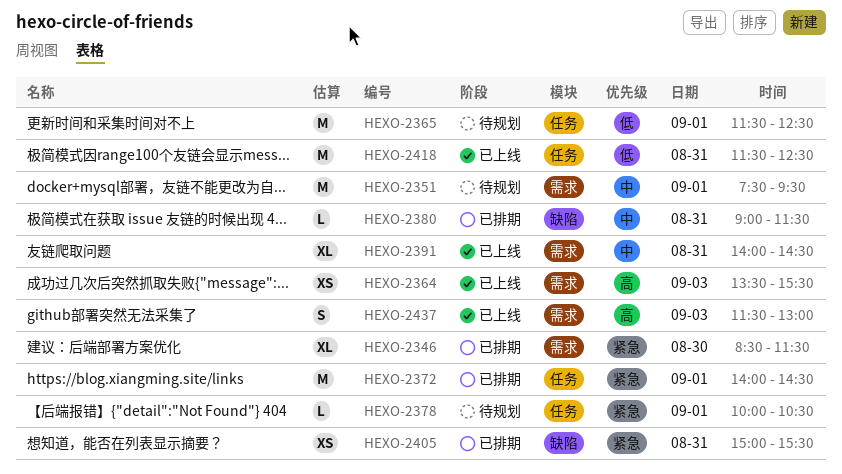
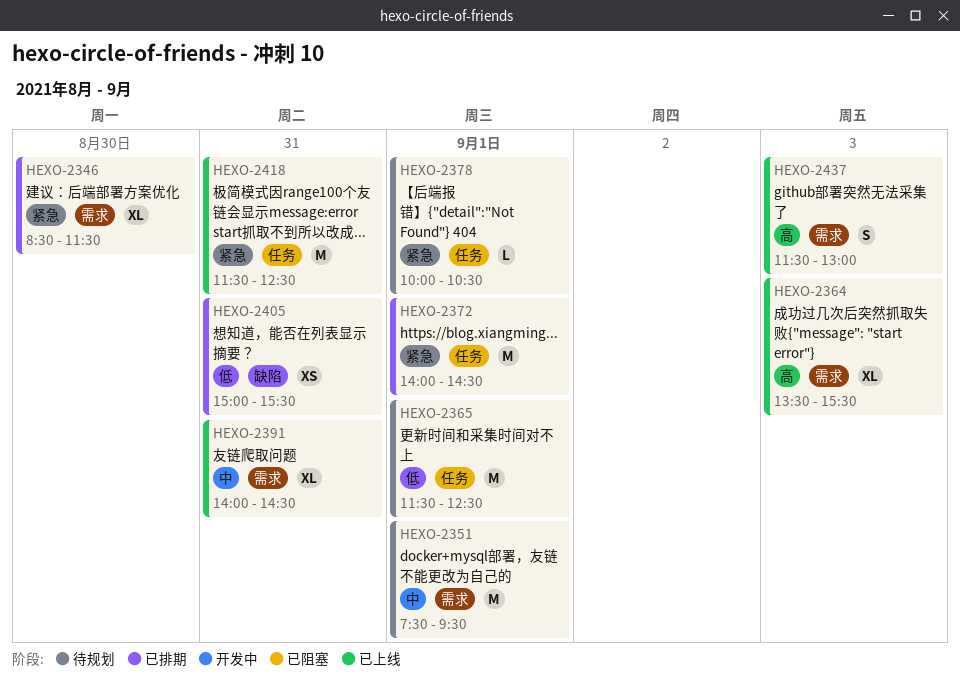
HEXO-2364, estimate: XS -> XL
HEXO-2380: present -> none
HEXO-2405, priority: 紧急 -> 低
HEXO-2418, priority: 低 -> 紧急

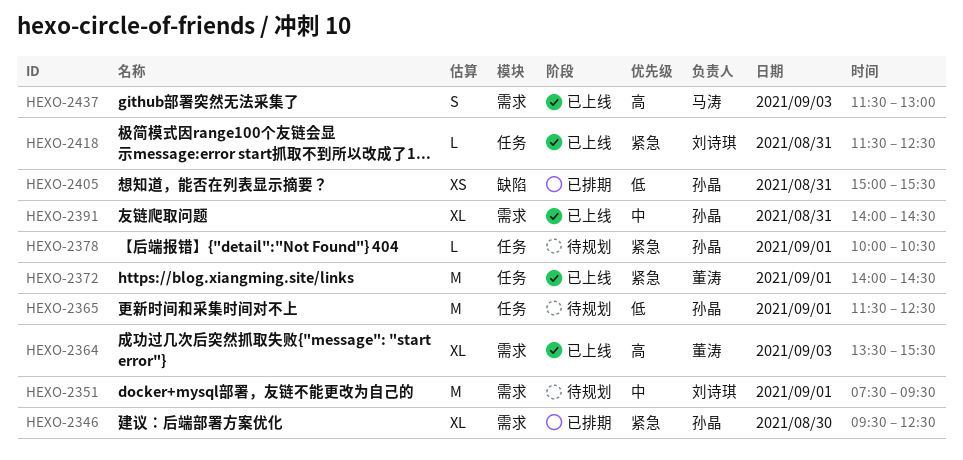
HEXO-2346, begins: 08:30 -> 09:30
HEXO-2346, ends: 11:30 -> 12:30
HEXO-2372, status: 已排期 -> 已上线
HEXO-2418, estimate: M -> L

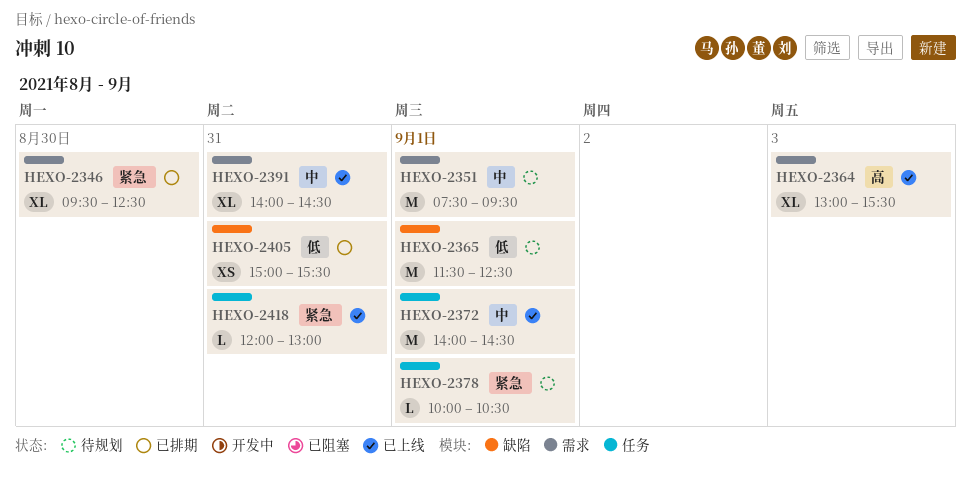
HEXO-2364, begins: 13:30 -> 13:00
HEXO-2365, label: 任务 -> 缺陷
HEXO-2372, priority: 紧急 -> 中
HEXO-2418, begins: 11:30 -> 12:00
HEXO-2418, ends: 12:30 -> 13:00
HEXO-2437: present -> none

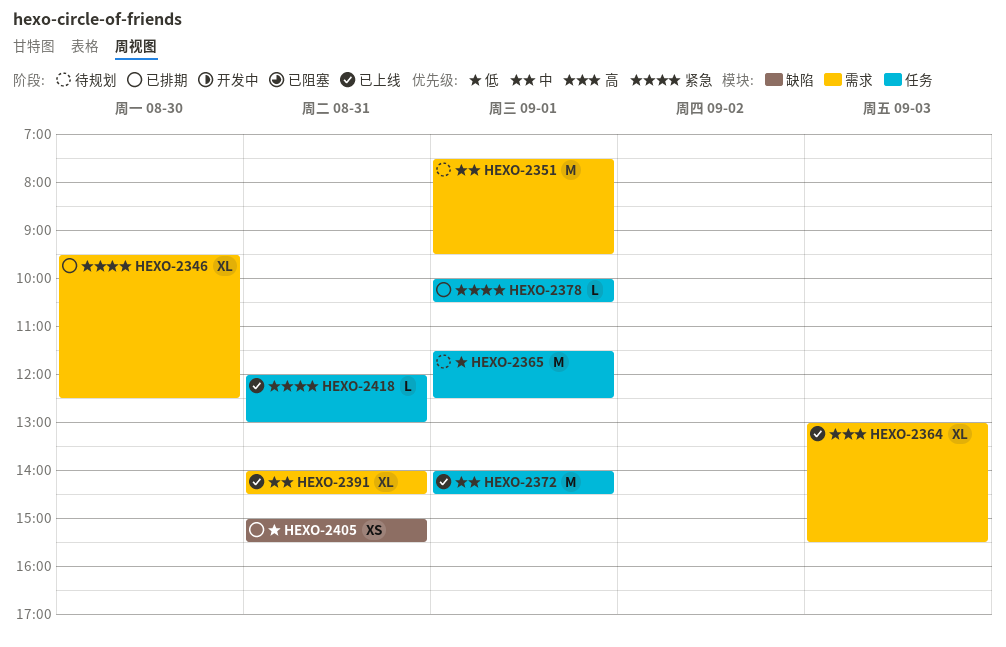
HEXO-2365, label: 缺陷 -> 任务
HEXO-2378, status: 待规划 -> 已排期

